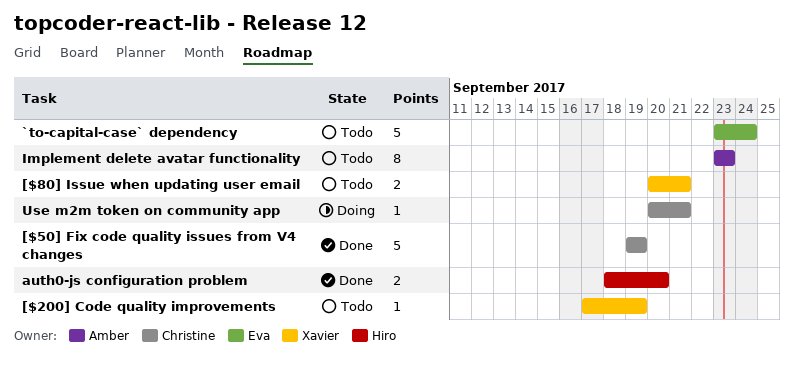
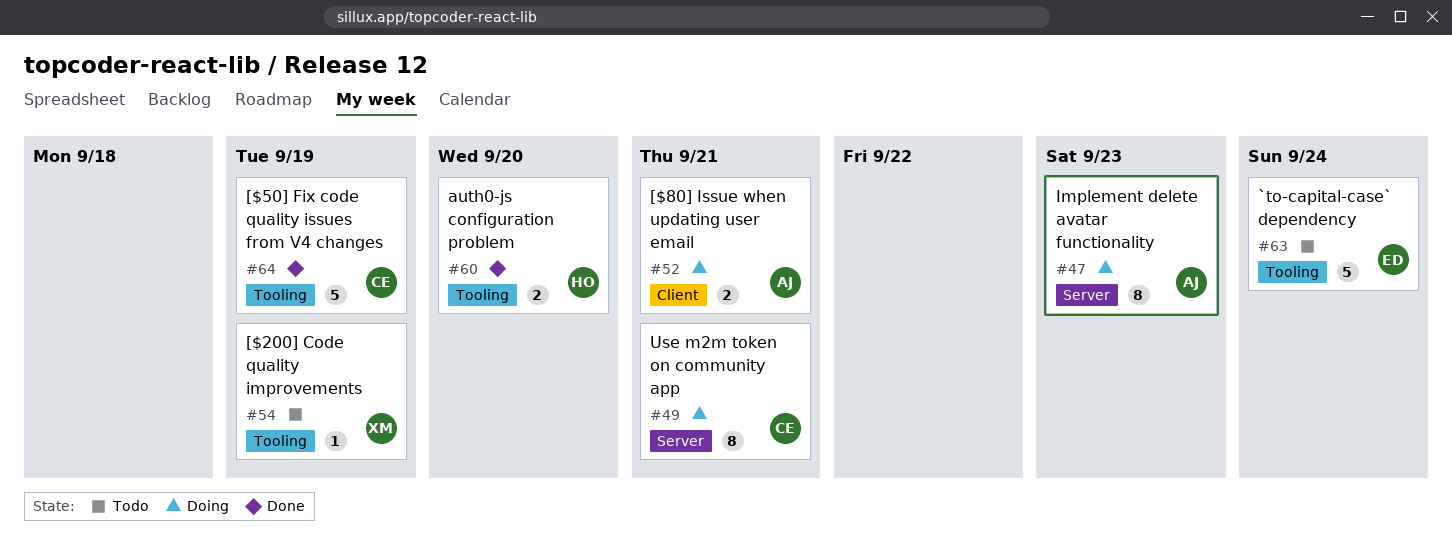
[$80] Issue when updating user email, status: Todo -> Doing
[$80] Issue when updating user email, owner: Xavier -> Amber
Implement delete avatar functionality, status: Todo -> Doing
Use m2m token on community app, estimate: 1 -> 8

